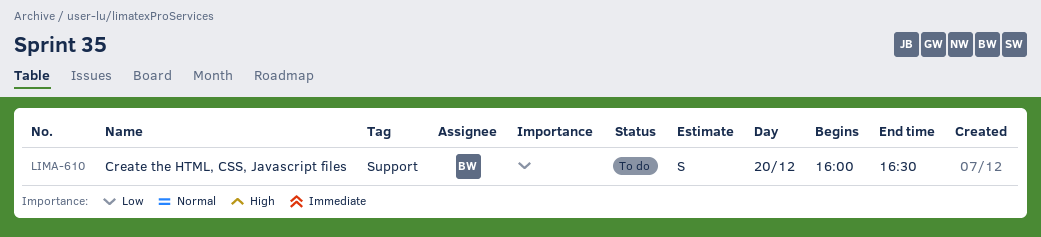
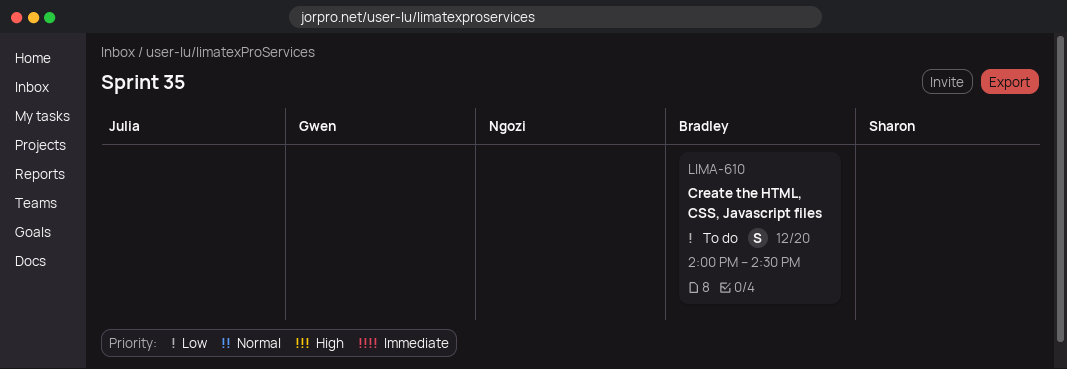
LIMA-610, begins: 16:00 -> 14:00
LIMA-610, ends: 16:30 -> 14:30

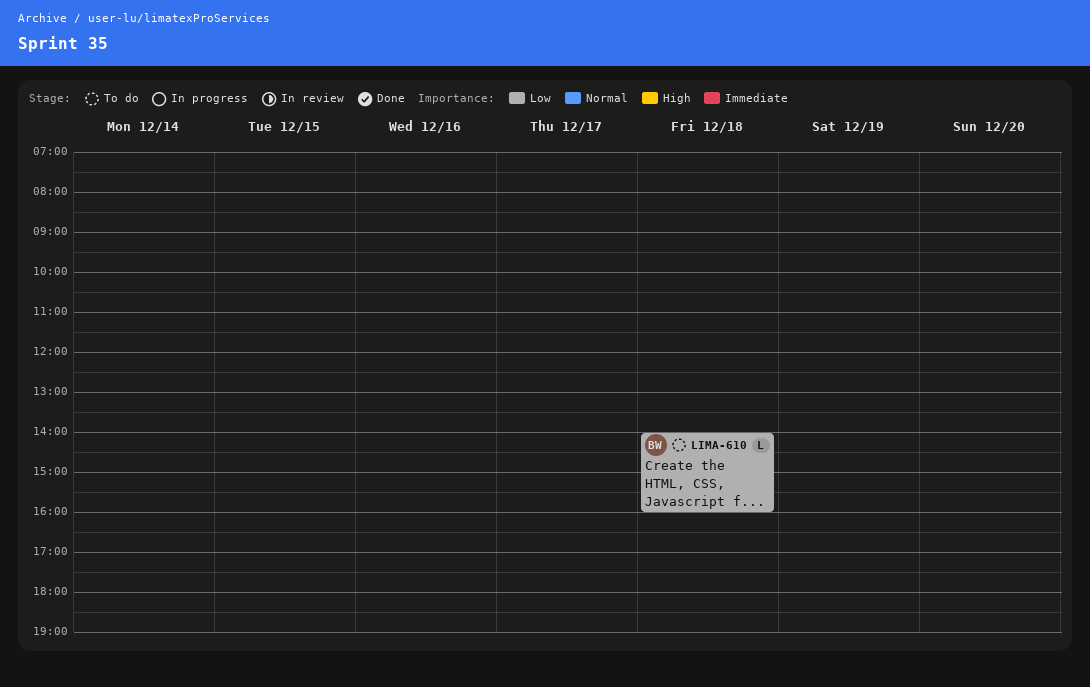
LIMA-610, estimate: S -> L
LIMA-610, day: Dec 20 -> Dec 18
LIMA-610, ends: 14:30 -> 16:00

